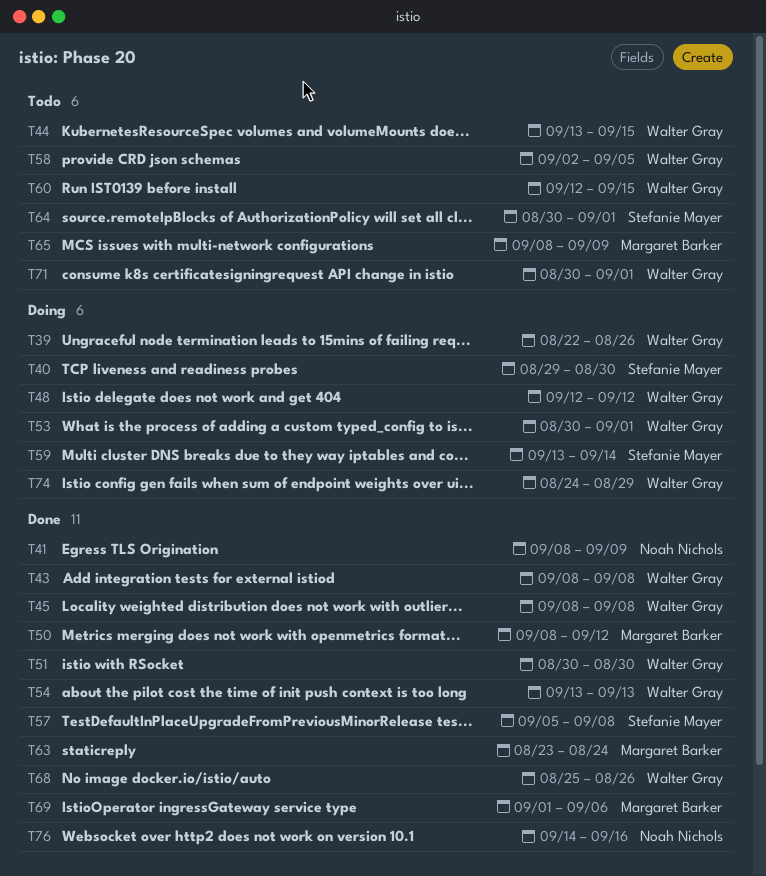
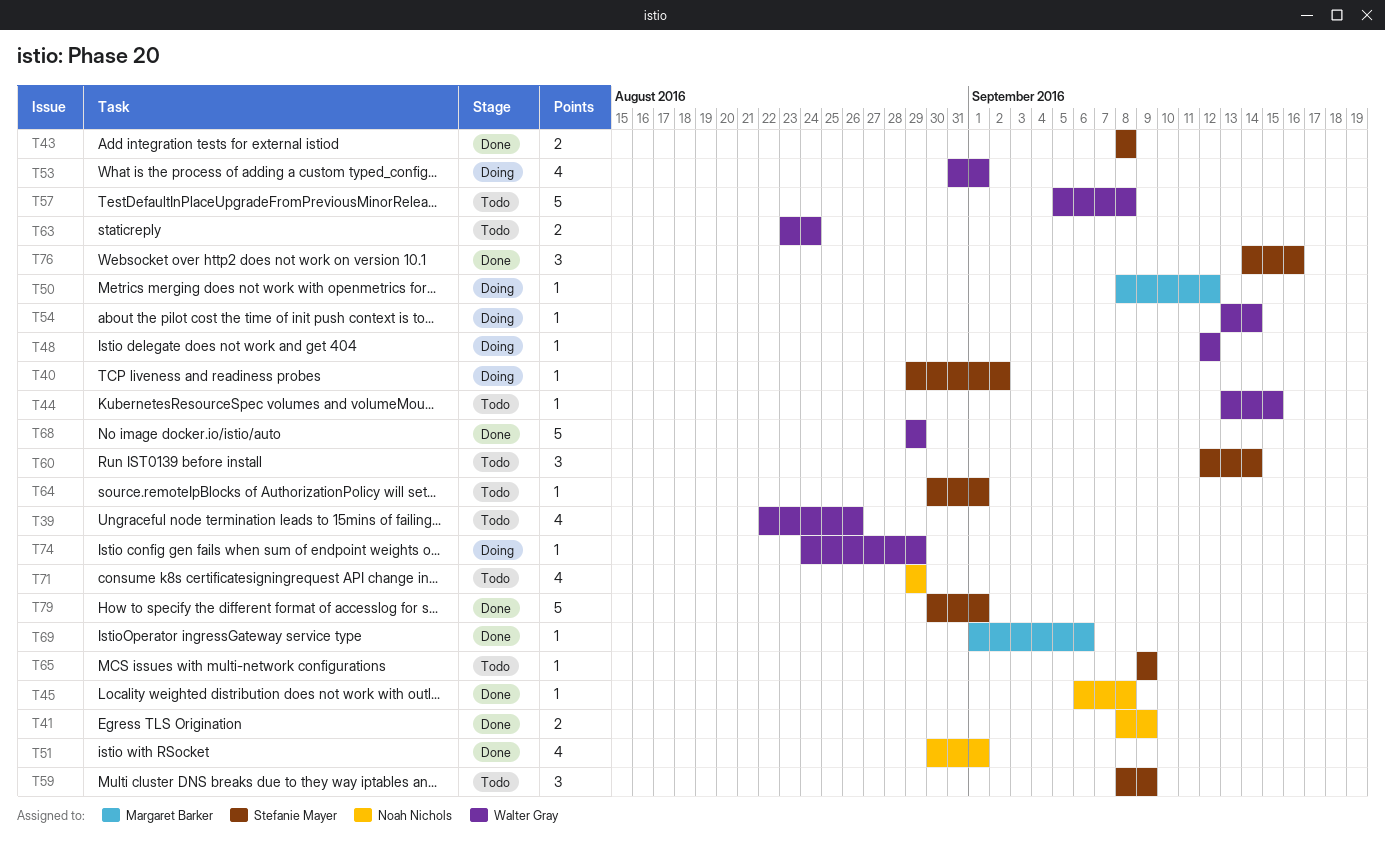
T39, status: Doing -> Todo
T40, due: Aug 30 -> Sep 2
T43, owner: Walter Gray -> Stefanie Mayer
T45, owner: Walter Gray -> Noah Nichols
T45, start: Sep 8 -> Sep 6
T50, status: Done -> Doing
T51, owner: Walter Gray -> Noah Nichols
T51, due: Aug 30 -> Sep 1
T53, start: Aug 30 -> Aug 31
T54, status: Done -> Doing
T54, due: Sep 13 -> Sep 14
T57, status: Done -> Todo
T57, owner: Stefanie Mayer -> Walter Gray
T58: present -> none
T59, status: Doing -> Todo
T59, start: Sep 13 -> Sep 8
T59, due: Sep 14 -> Sep 9
T60, owner: Walter Gray -> Stefanie Mayer
T60, due: Sep 15 -> Sep 14
T63, status: Done -> Todo
T63, owner: Margaret Barker -> Walter Gray
T65, owner: Margaret Barker -> Stefanie Mayer
T65, start: Sep 8 -> Sep 9
T68, start: Aug 25 -> Aug 29
T68, due: Aug 26 -> Aug 29
T71, owner: Walter Gray -> Noah Nichols
T71, start: Aug 30 -> Aug 29
T71, due: Sep 1 -> Aug 29
T76, owner: Noah Nichols -> Stefanie Mayer
T79: none -> present

